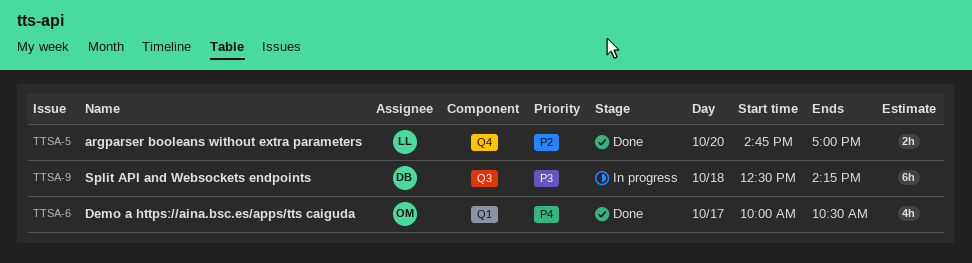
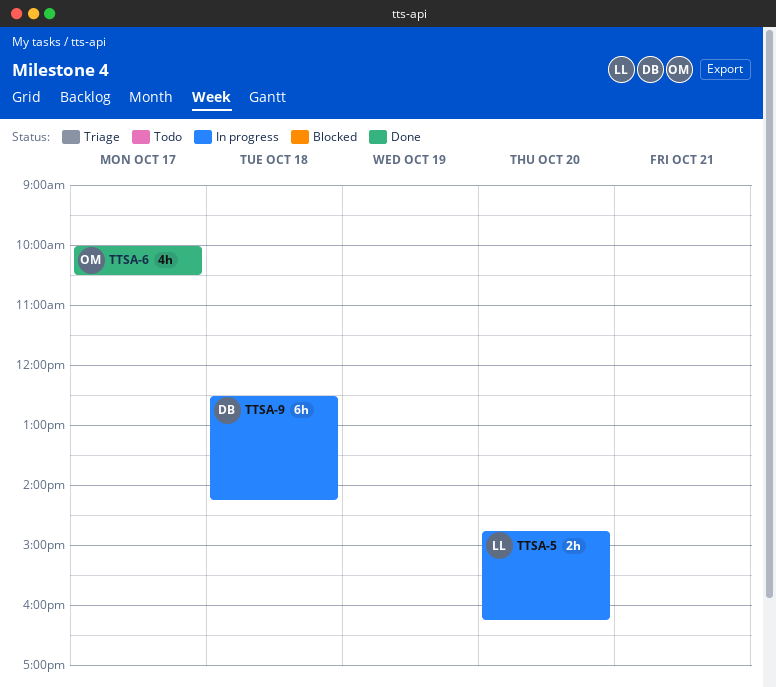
TTSA-5, status: Done -> In progress
TTSA-5, ends: 17:00 -> 16:15

